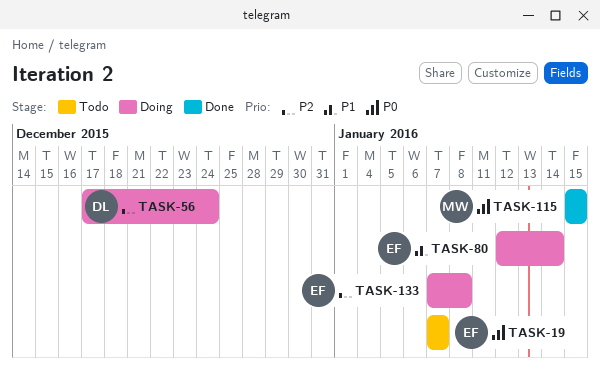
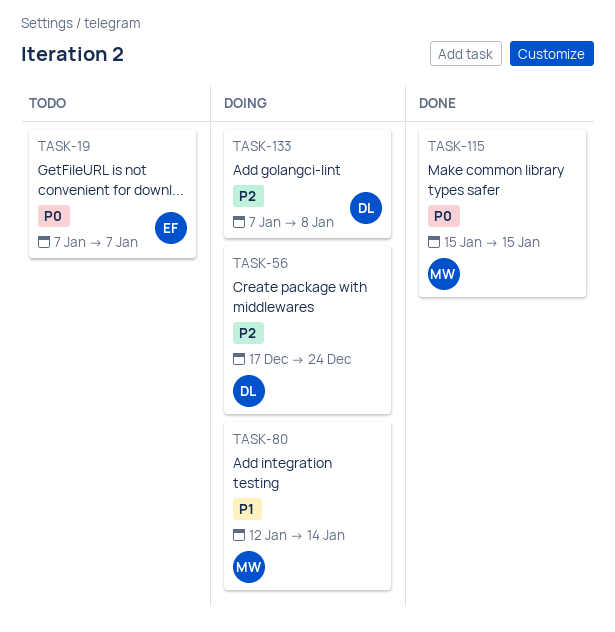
TASK-80, owner: EF -> MW
TASK-133, owner: EF -> DL

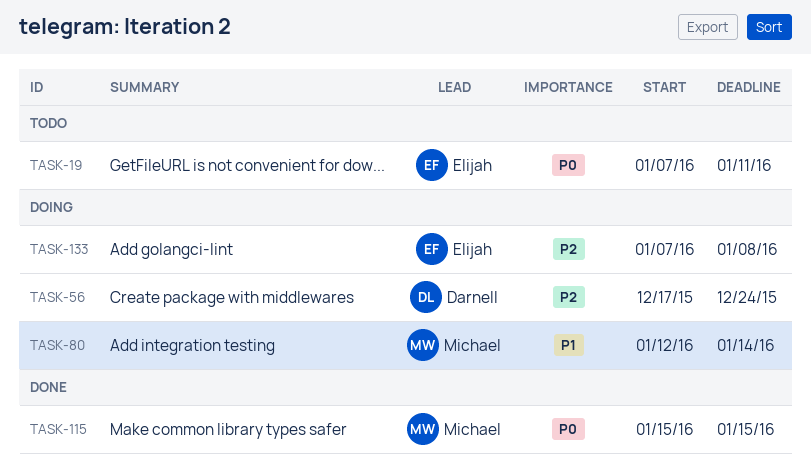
TASK-19, due: Jan 7 -> Jan 11
TASK-133, owner: Darnell -> Elijah

